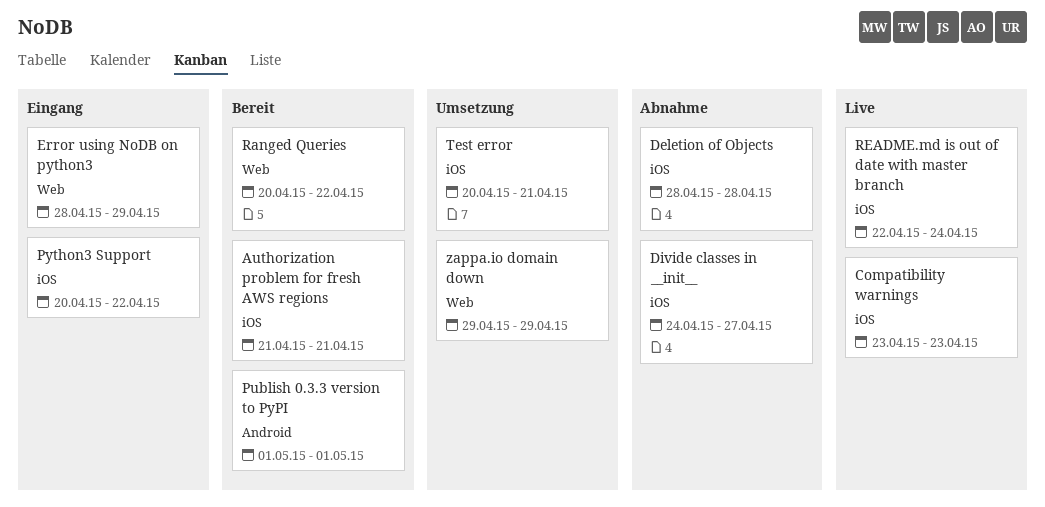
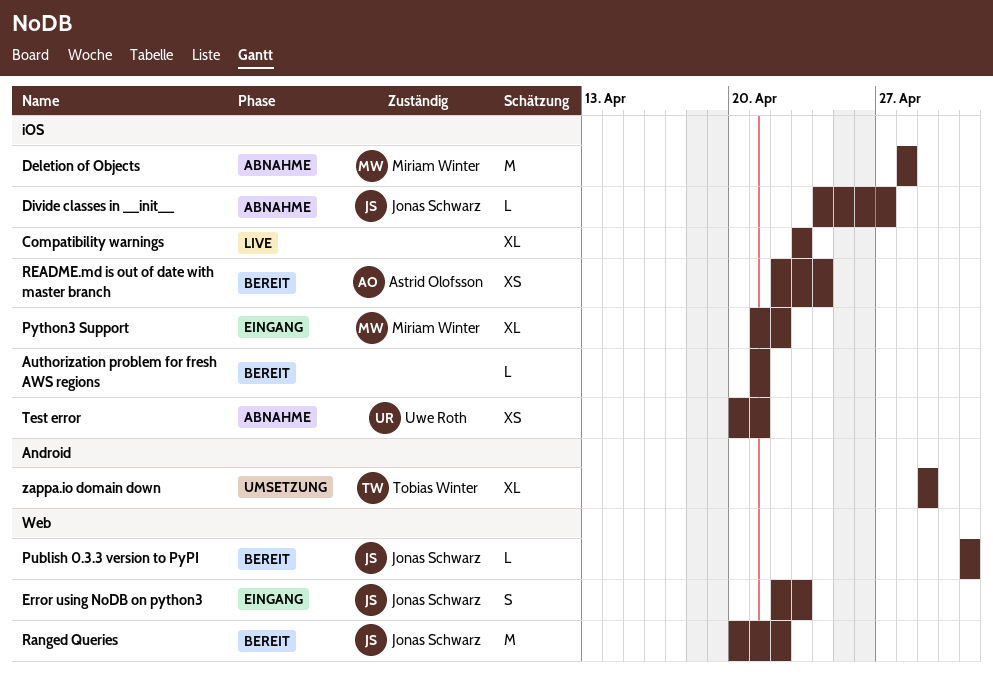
Error using NoDB on python3, start: Apr 28 -> Apr 22
Error using NoDB on python3, due: Apr 29 -> Apr 23
Publish 0.3.3 version to PyPI, label: Android -> Web
Python3 Support, start: Apr 20 -> Apr 21
README.md is out of date with master branch, status: Live -> Bereit
Test error, status: Umsetzung -> Abnahme
zappa.io domain down, label: Web -> Android

